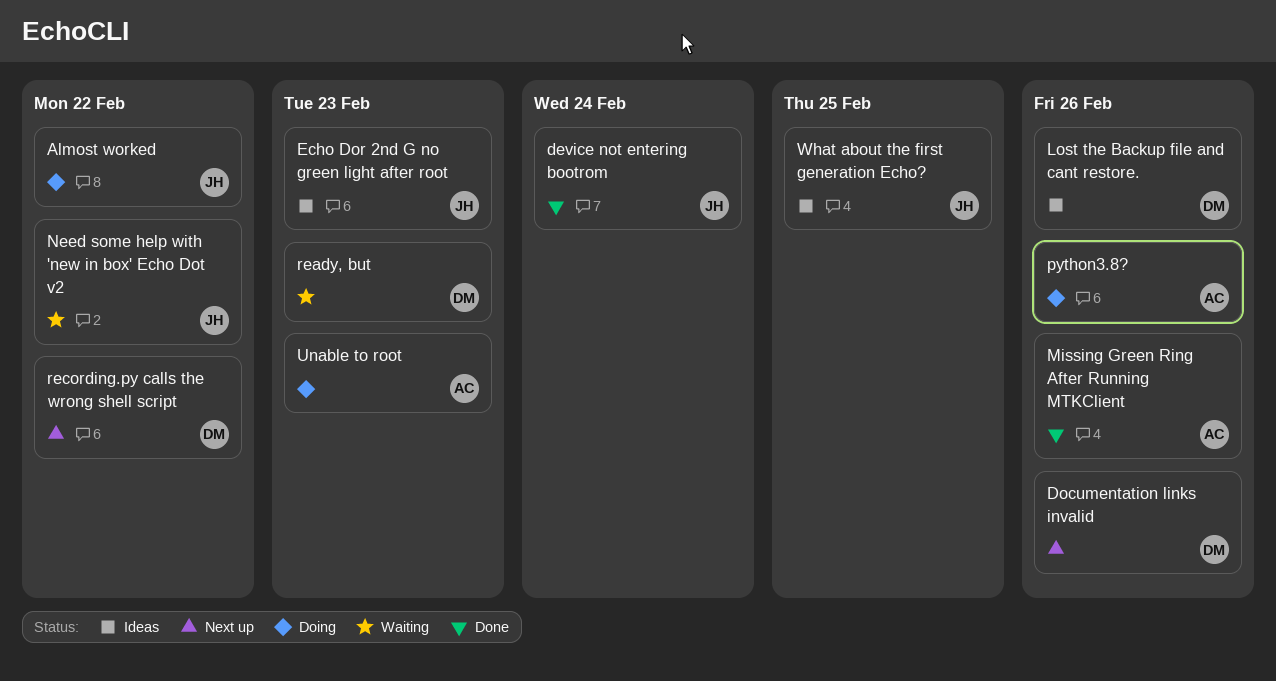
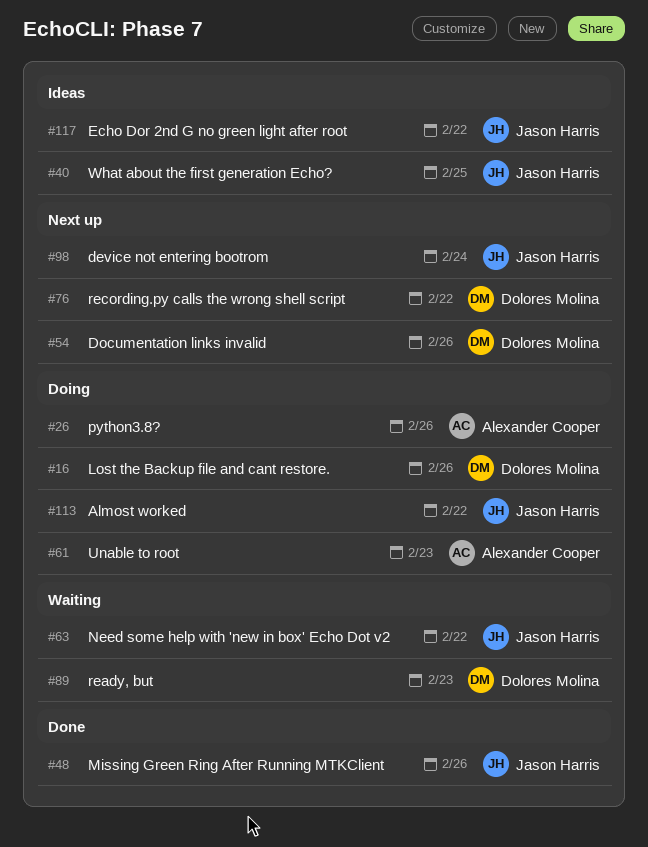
device not entering bootrom, status: Done -> Next up
Echo Dor 2nd G no green light after root, due: Feb 23 -> Feb 22
Lost the Backup file and cant restore., status: Ideas -> Doing
Missing Green Ring After Running MTKClient, owner: Alexander Cooper -> Jason Harris

